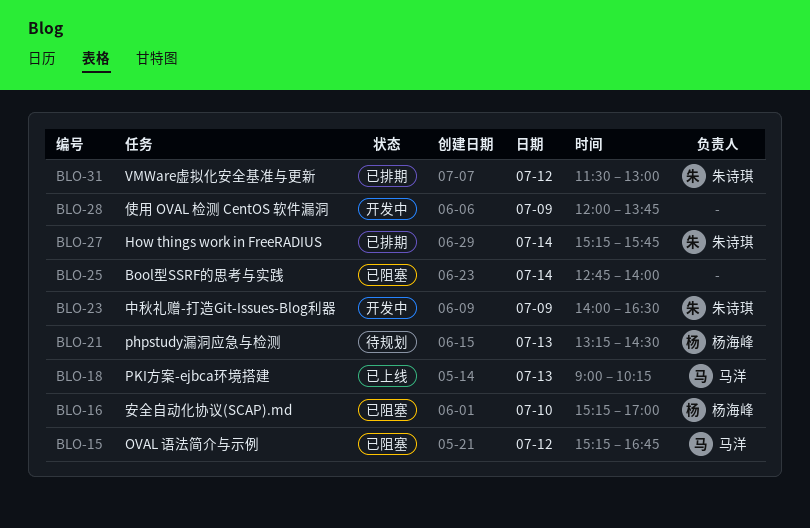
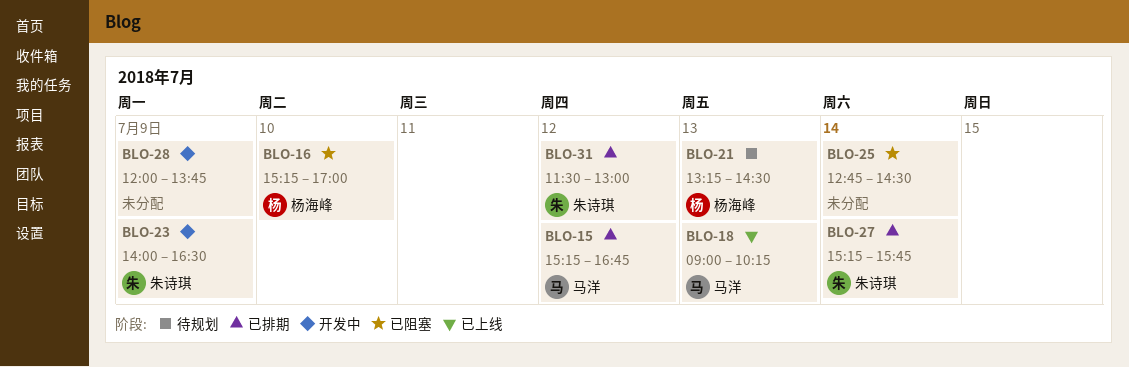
BLO-15, status: 已阻塞 -> 已排期
BLO-25, ends: 14:00 -> 14:30

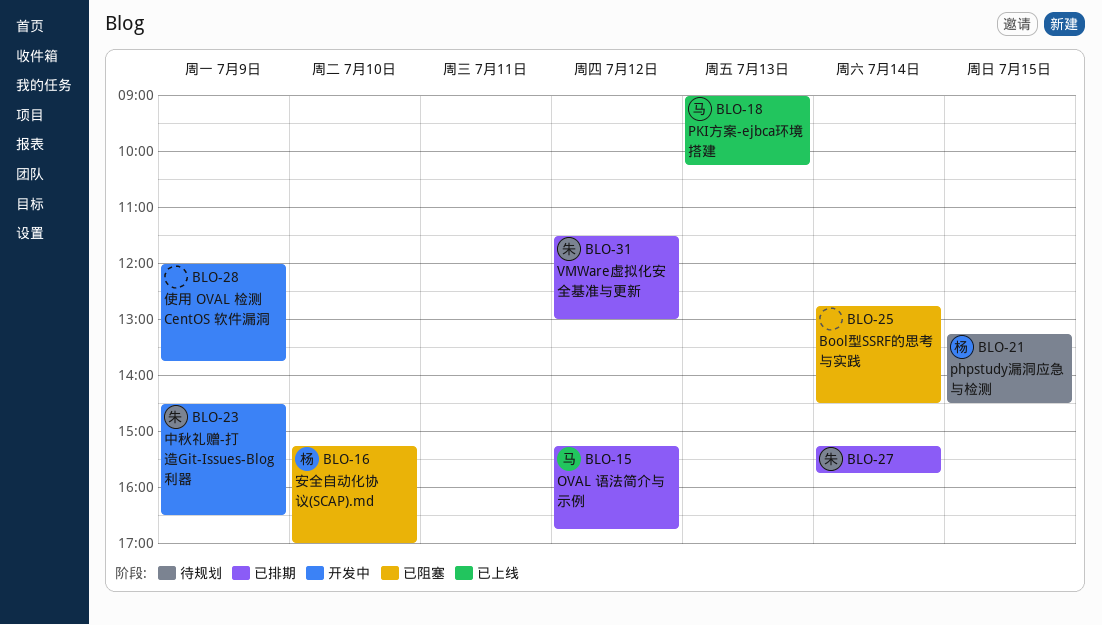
BLO-21, day: Jul 13 -> Jul 15
BLO-23, begins: 14:00 -> 14:30

